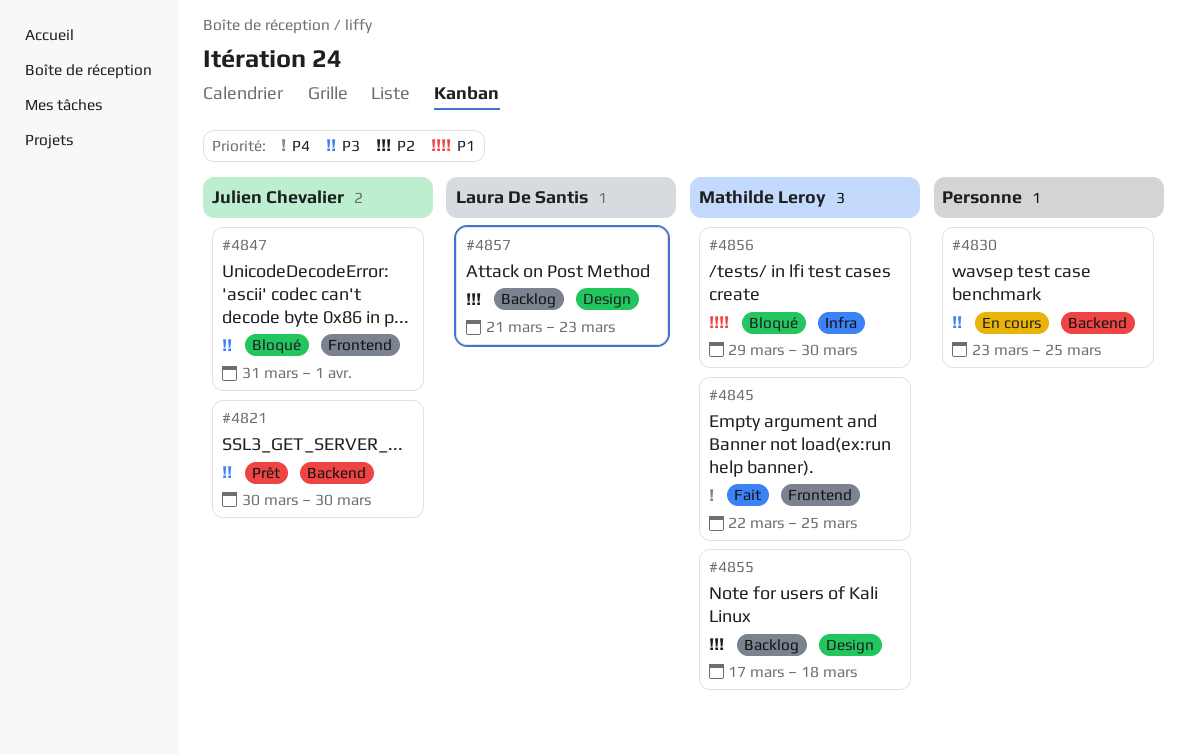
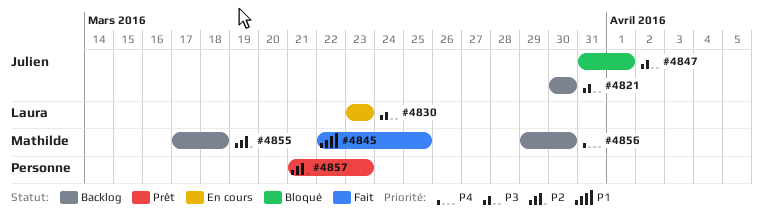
#4821, status: Prêt -> Backlog
#4830, owner: none -> Laura De Santis
#4830, due: Mar 25 -> Mar 23
#4845, priority: P4 -> P1
#4856, status: Bloqué -> Backlog
#4856, priority: P1 -> P4
#4857, status: Backlog -> Prêt
#4857, owner: Laura De Santis -> none

